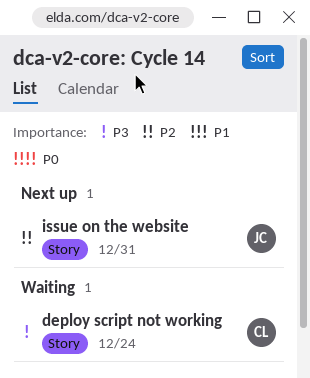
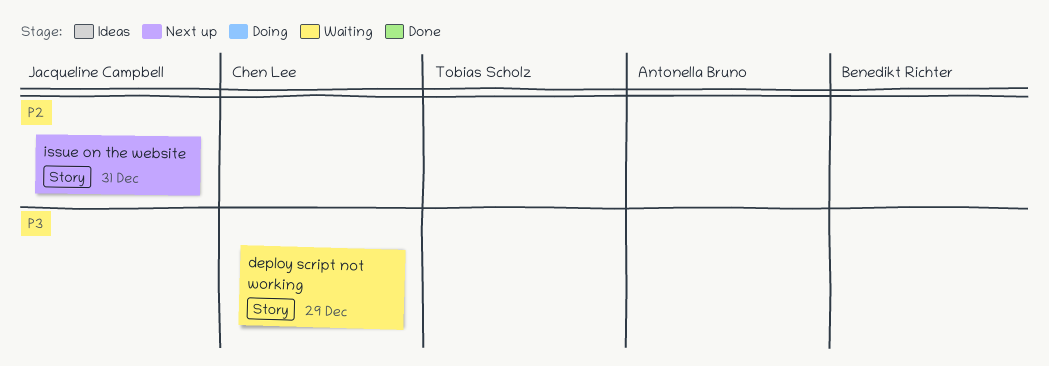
deploy script not working, due: Dec 24 -> Dec 29

